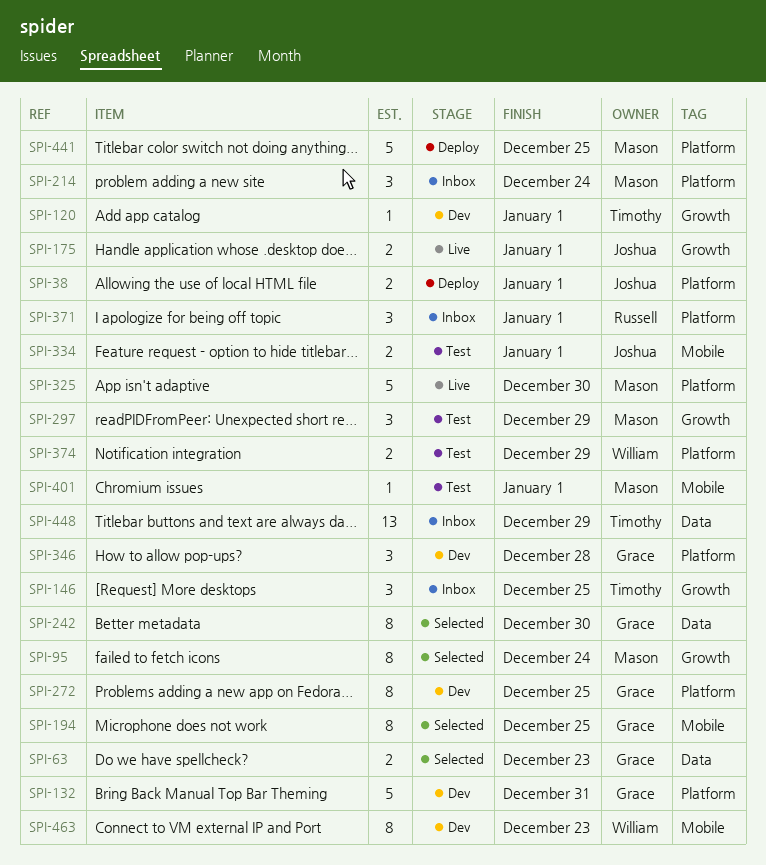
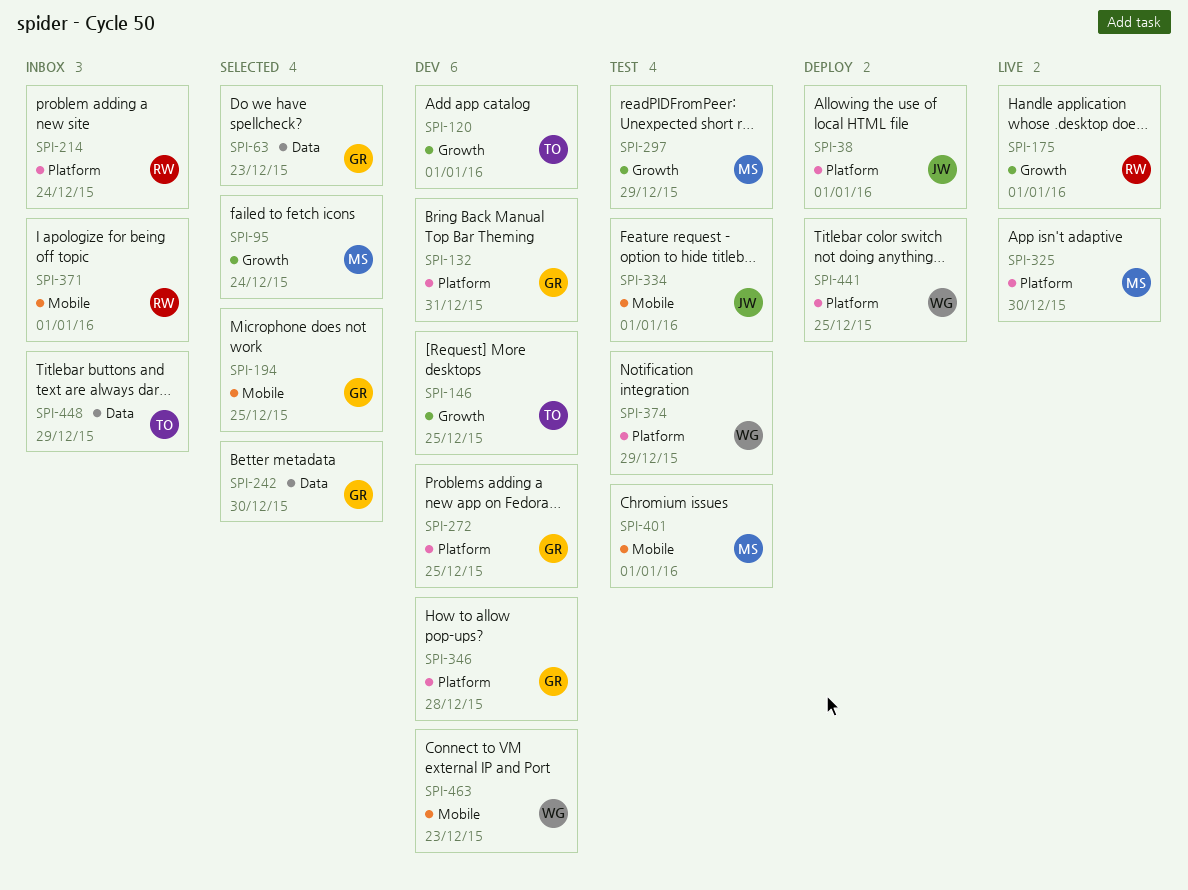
SPI-146, status: Inbox -> Dev
SPI-175, owner: Joshua -> Russell
SPI-214, owner: Mason -> Russell
SPI-371, label: Platform -> Mobile
SPI-441, owner: Mason -> William

